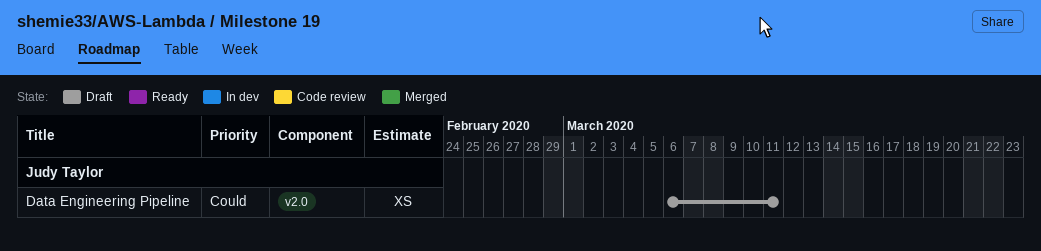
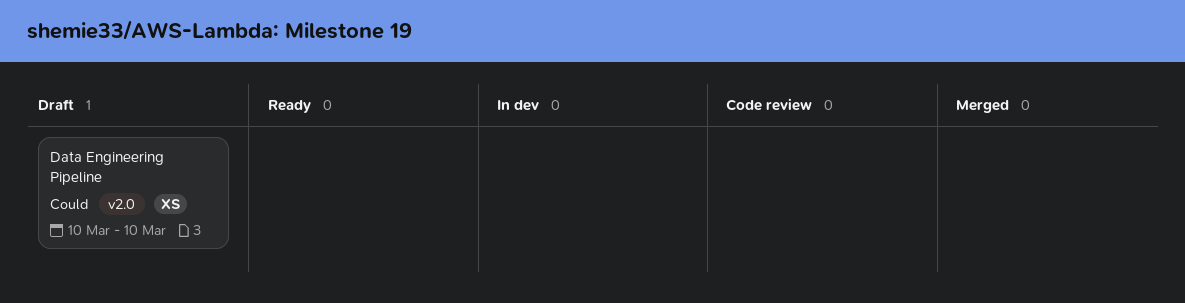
Data Engineering Pipeline, start: Mar 6 -> Mar 10
Data Engineering Pipeline, due: Mar 11 -> Mar 10

